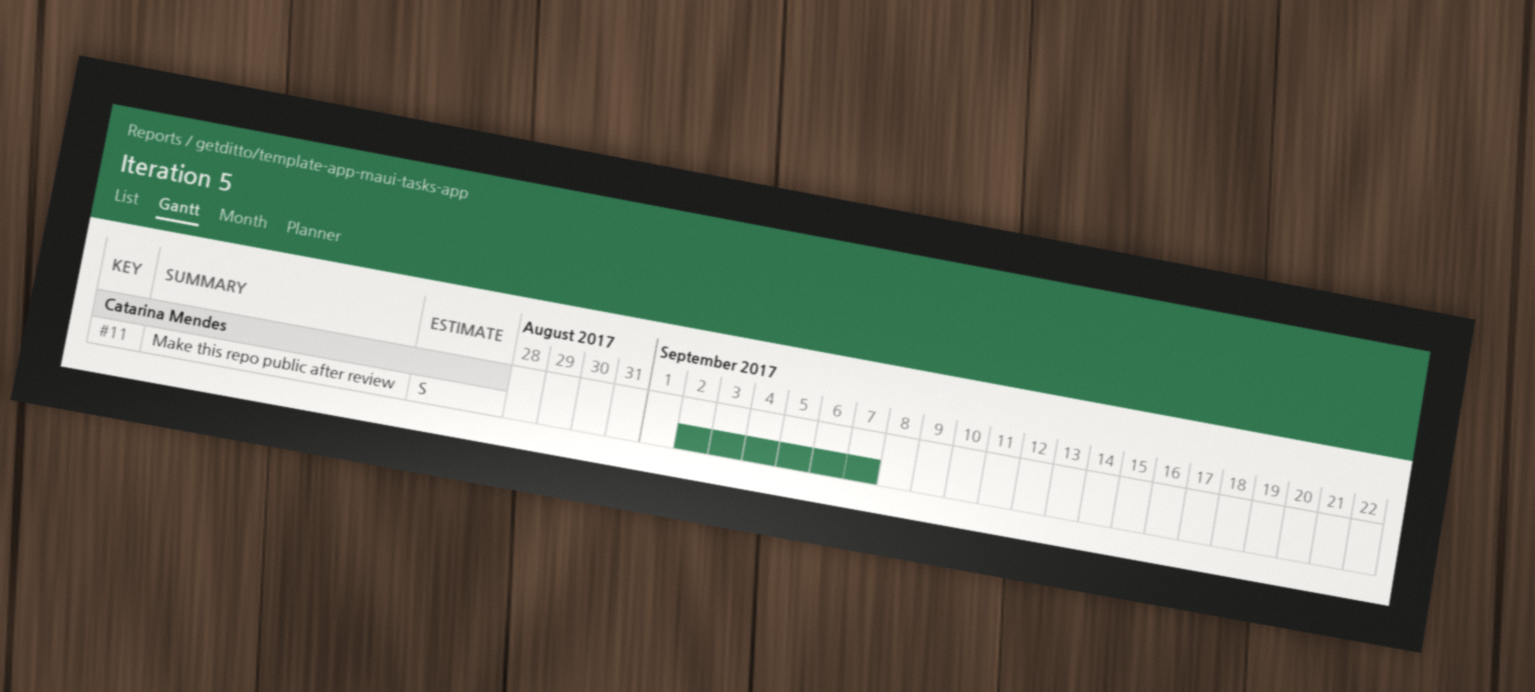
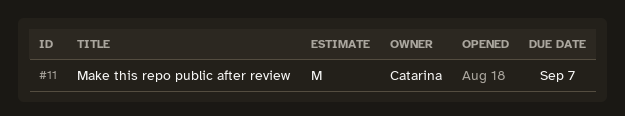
#11, estimate: S -> M

